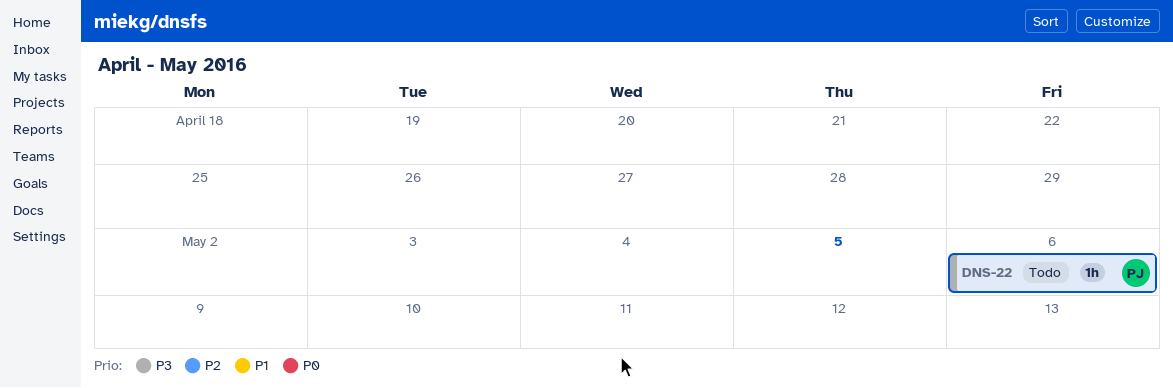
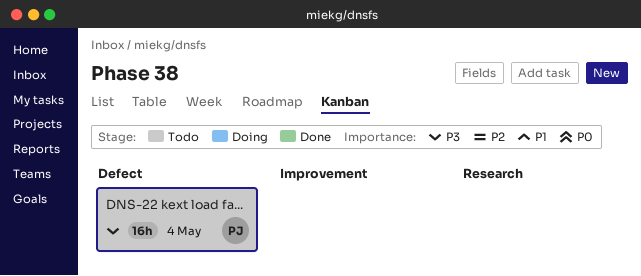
DNS-22, estimate: 1h -> 16h
DNS-22, due: May 6 -> May 4

